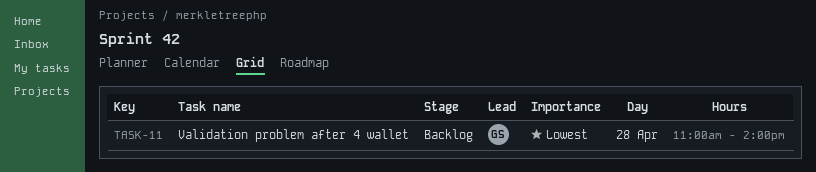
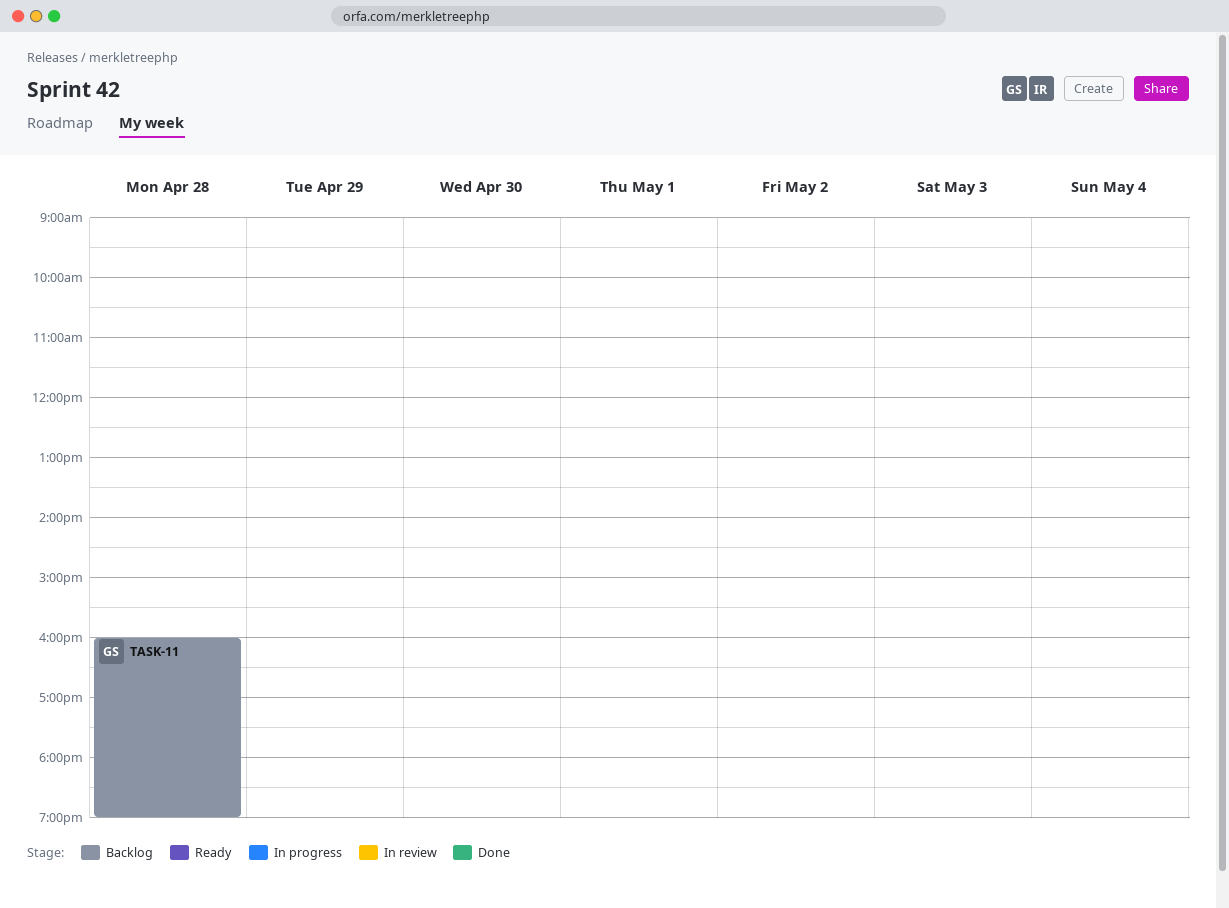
TASK-11, begins: 11:00 -> 16:00
TASK-11, ends: 14:00 -> 19:00

